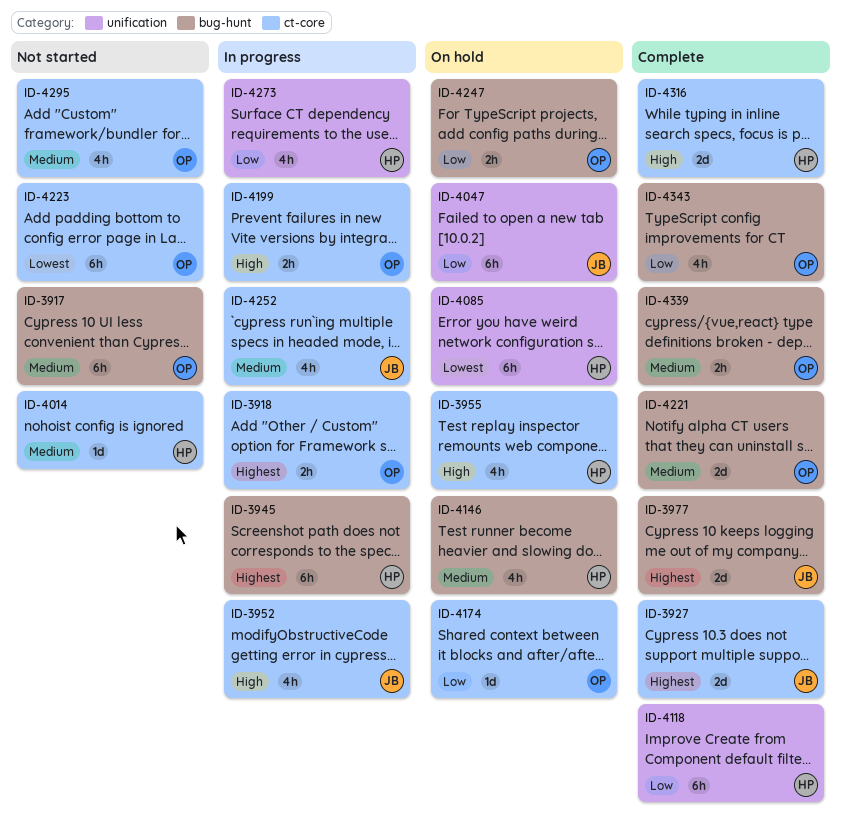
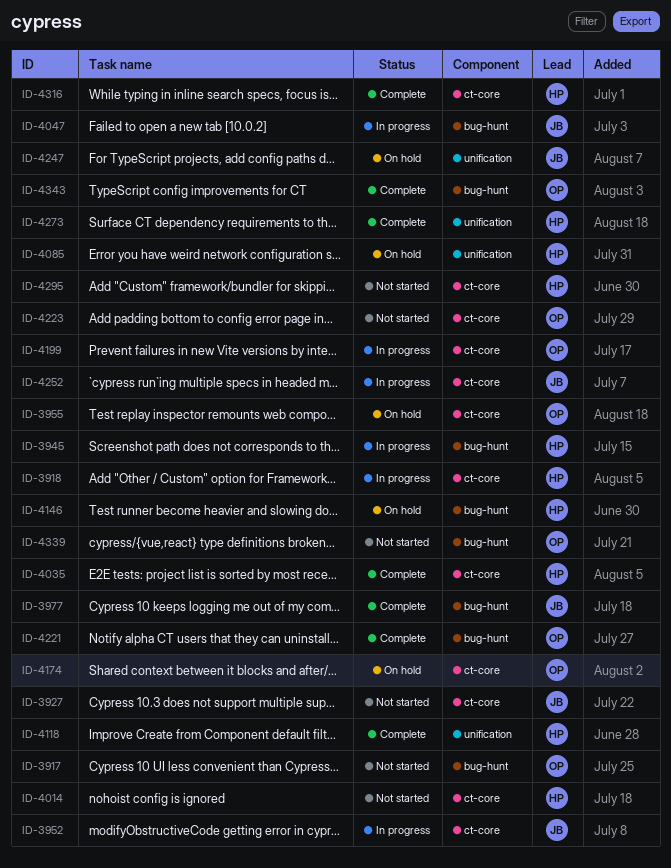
ID-3918, owner: OP -> HP
ID-3927, status: Complete -> Not started
ID-3955, owner: HP -> OP
ID-4035: none -> present
ID-4047, status: On hold -> In progress
ID-4047, label: unification -> bug-hunt
ID-4247, owner: OP -> JB
ID-4247, label: bug-hunt -> unification
ID-4273, status: In progress -> Complete
ID-4295, owner: OP -> HP
ID-4339, status: Complete -> Not started

